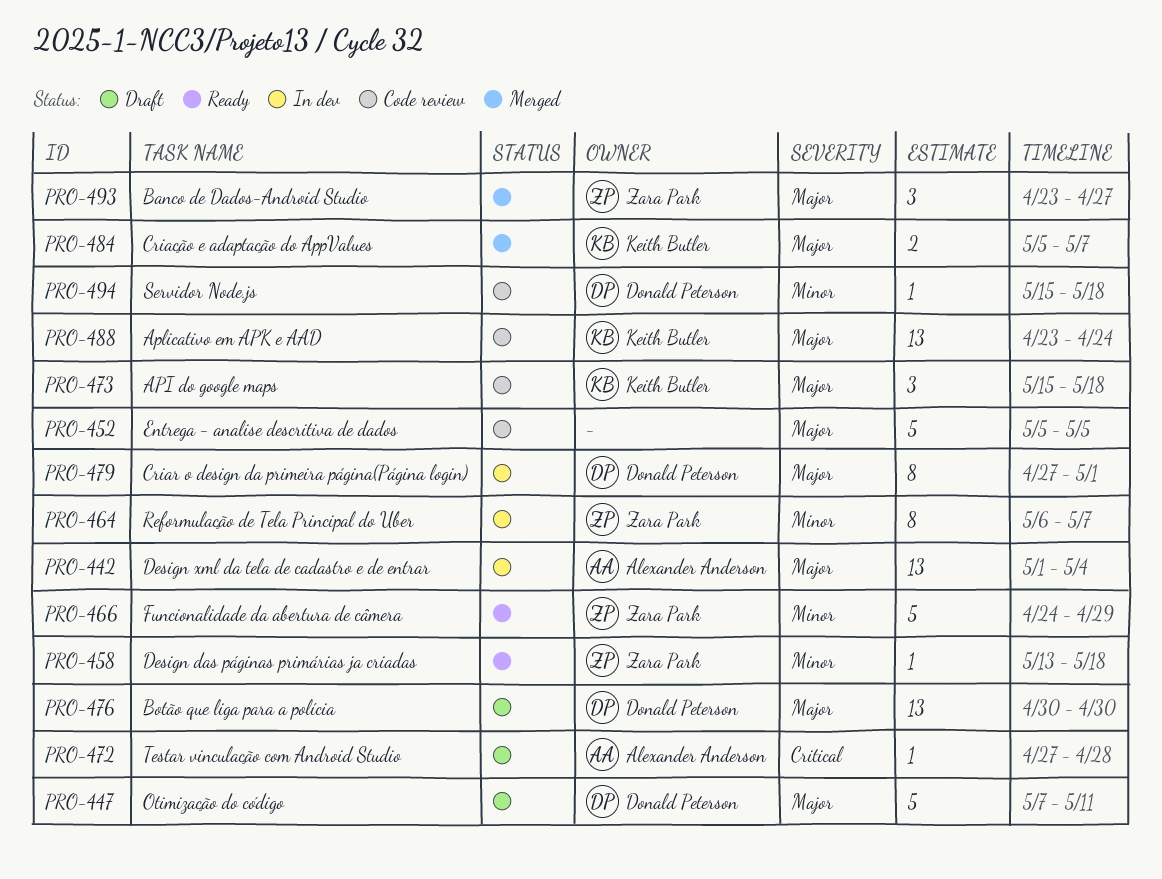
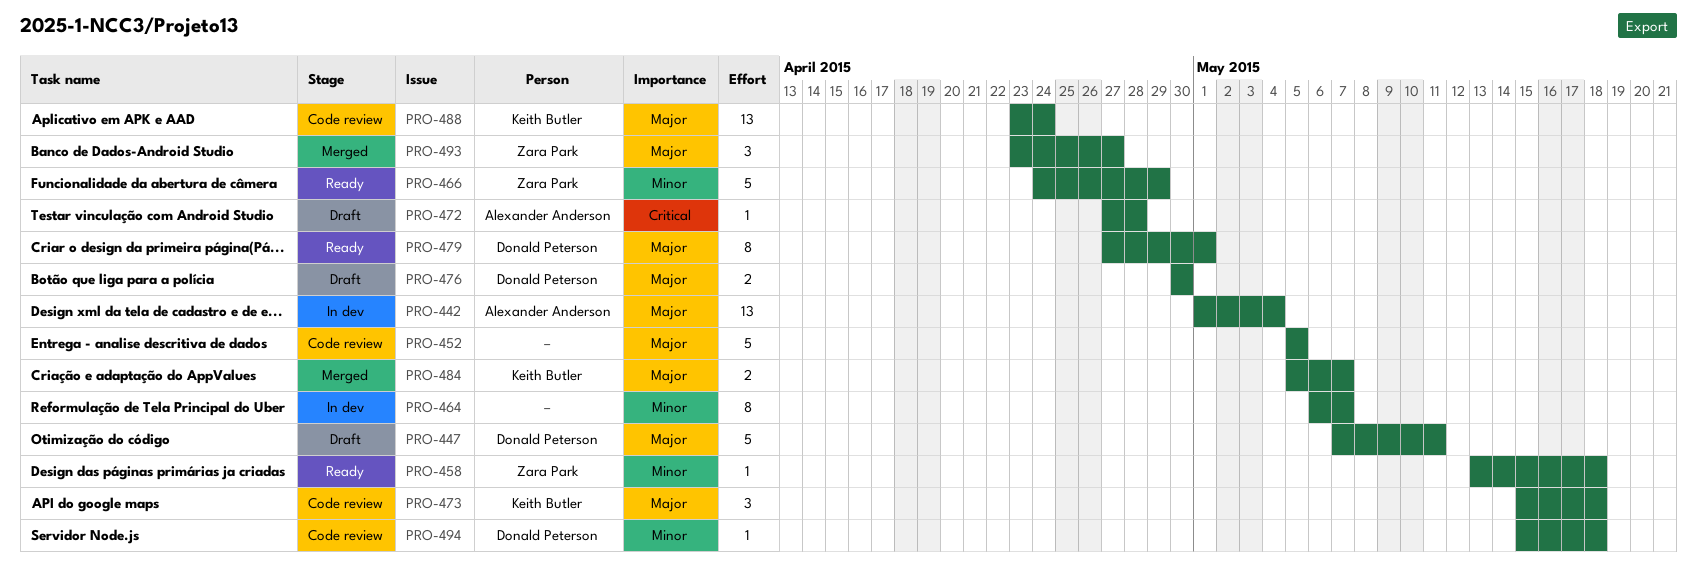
PRO-464, owner: Zara Park -> none
PRO-476, estimate: 13 -> 2
PRO-479, status: In dev -> Ready

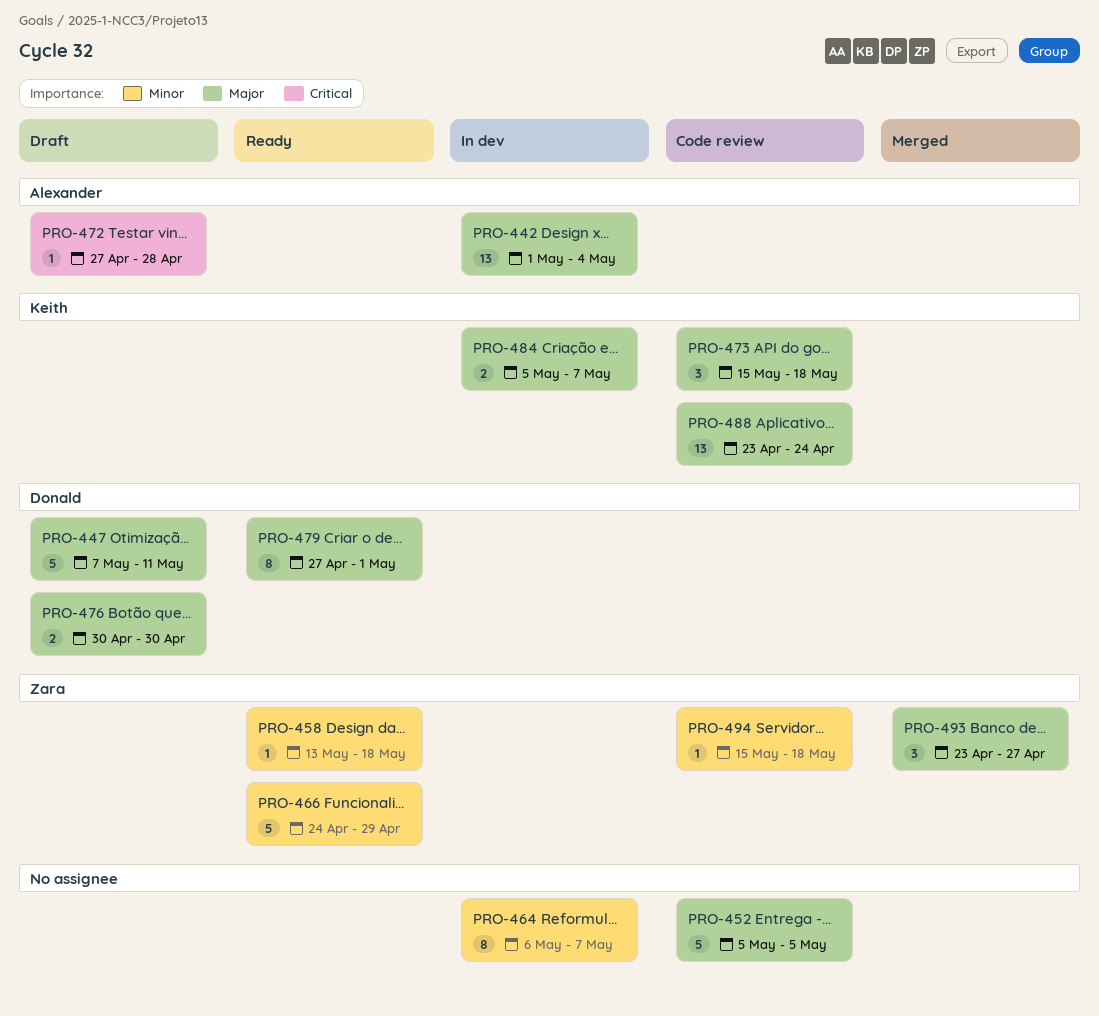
PRO-484, status: Merged -> In dev
PRO-494, owner: Donald Peterson -> Zara Park

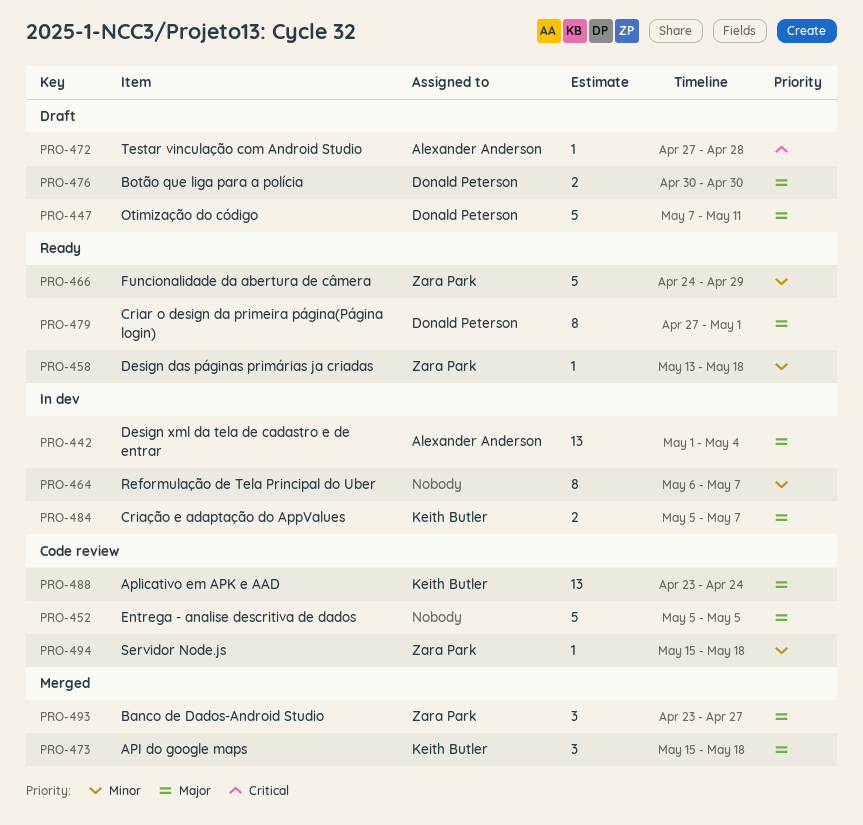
PRO-473, status: Code review -> Merged

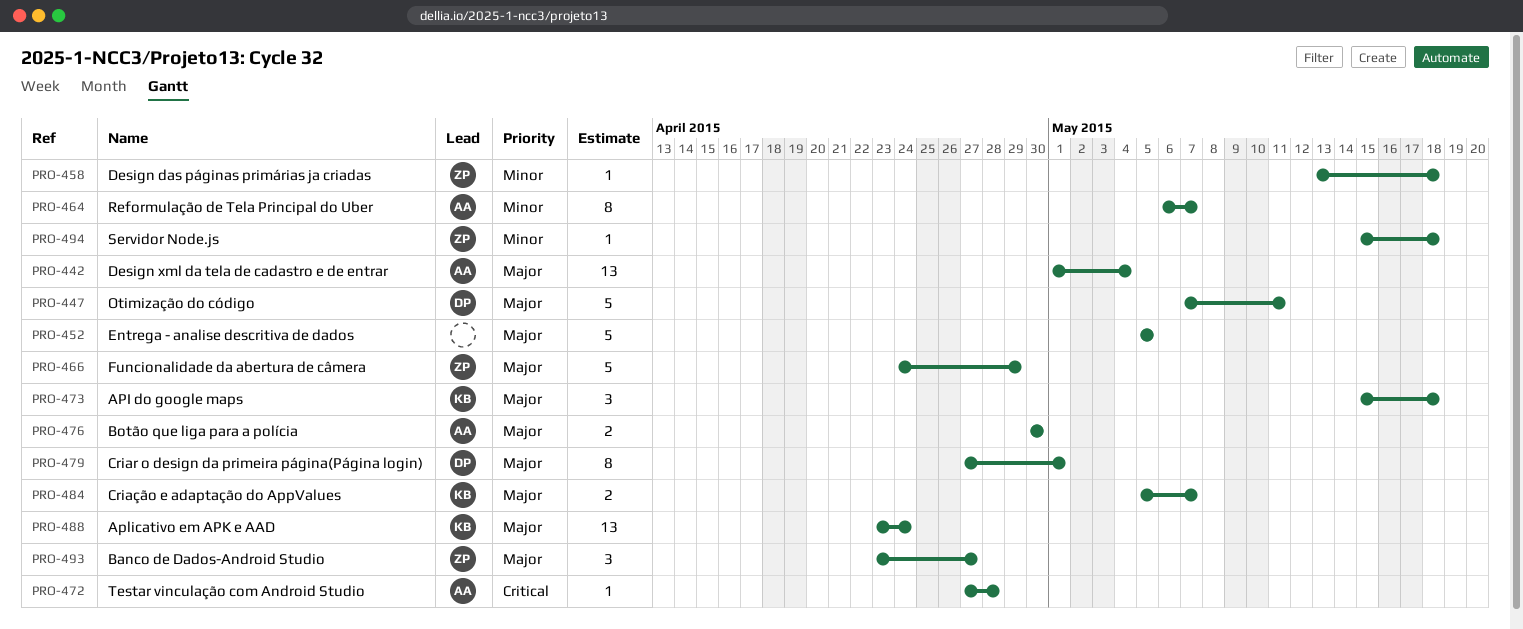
PRO-464, owner: none -> Alexander Anderson
PRO-466, priority: Minor -> Major
PRO-476, owner: Donald Peterson -> Alexander Anderson

